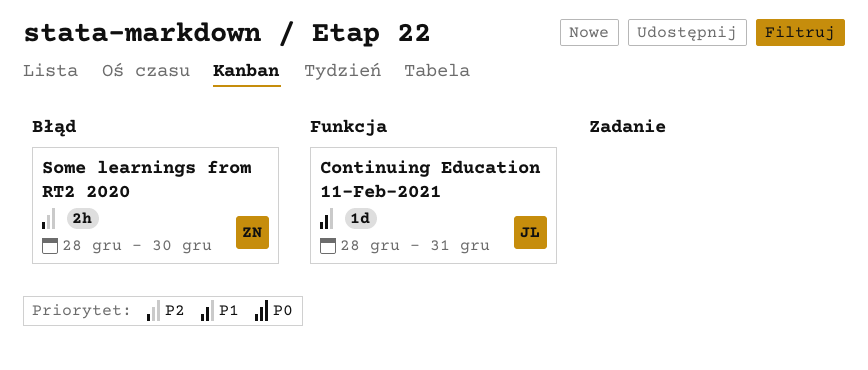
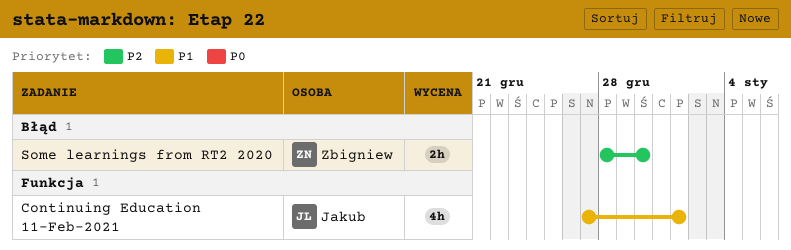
Continuing Education 11-Feb-2021, estimate: 1d -> 4h
Continuing Education 11-Feb-2021, start: Dec 28 -> Dec 27
Continuing Education 11-Feb-2021, due: Dec 31 -> Jan 1

